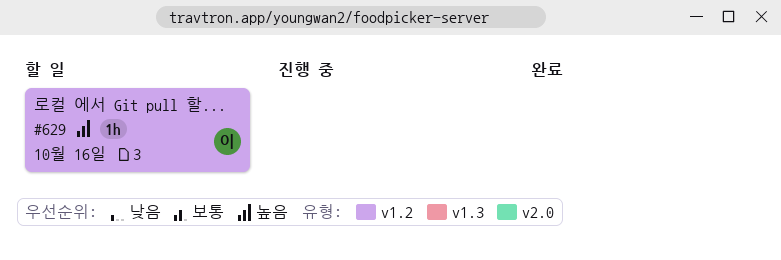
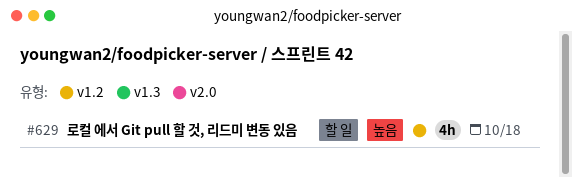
#629, estimate: 1h -> 4h
#629, due: Oct 16 -> Oct 18

